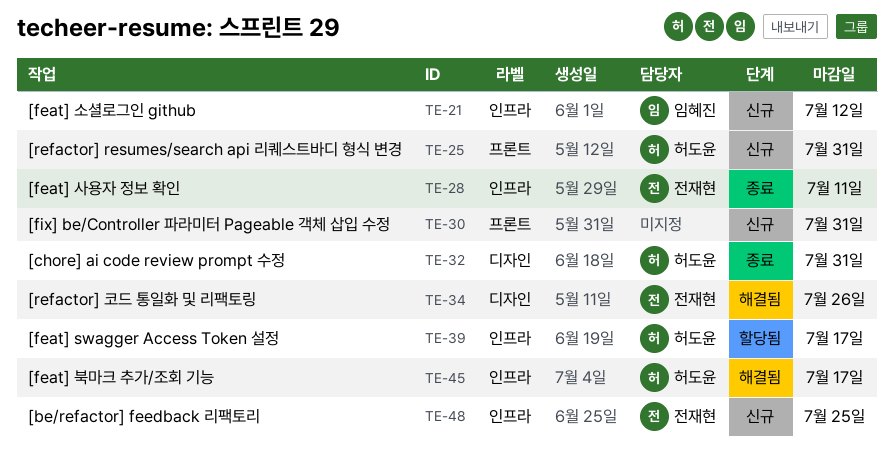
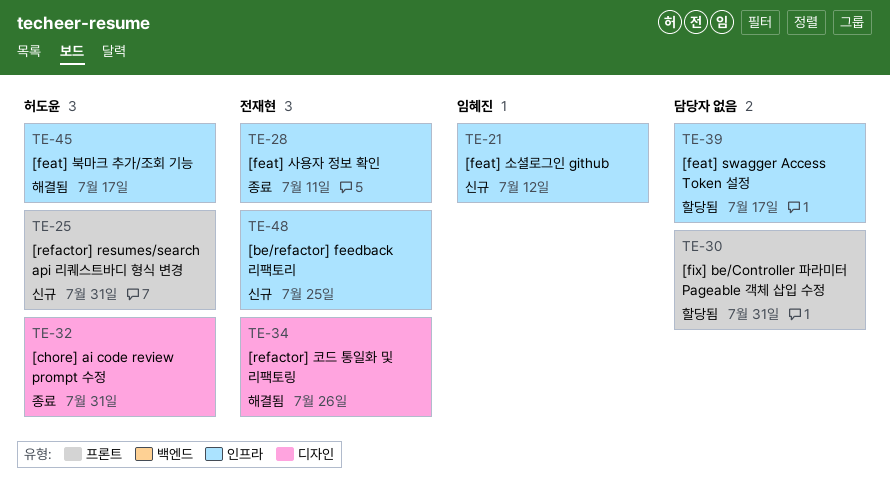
TE-30, status: 신규 -> 할당됨
TE-39, owner: 허도윤 -> none

